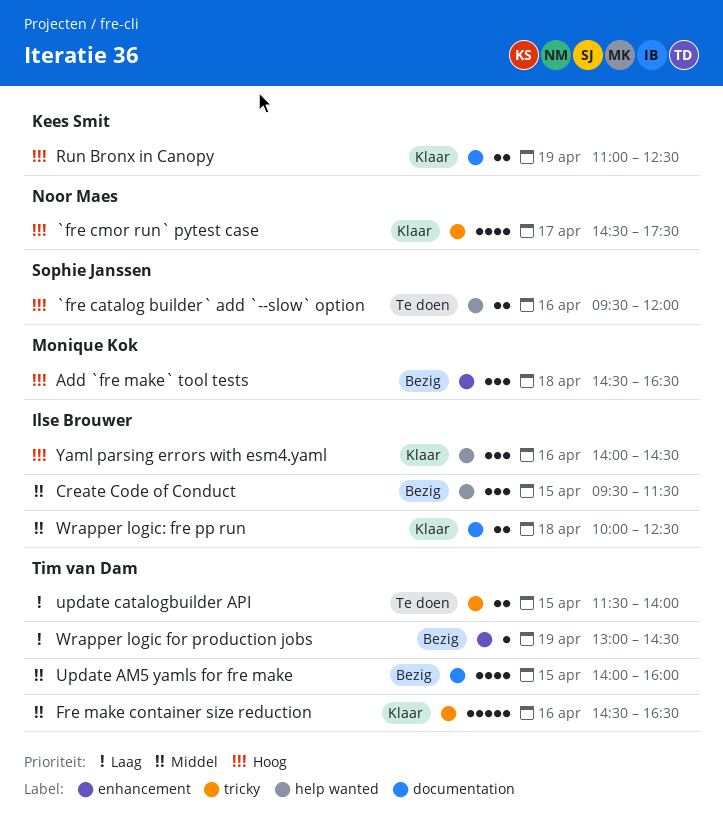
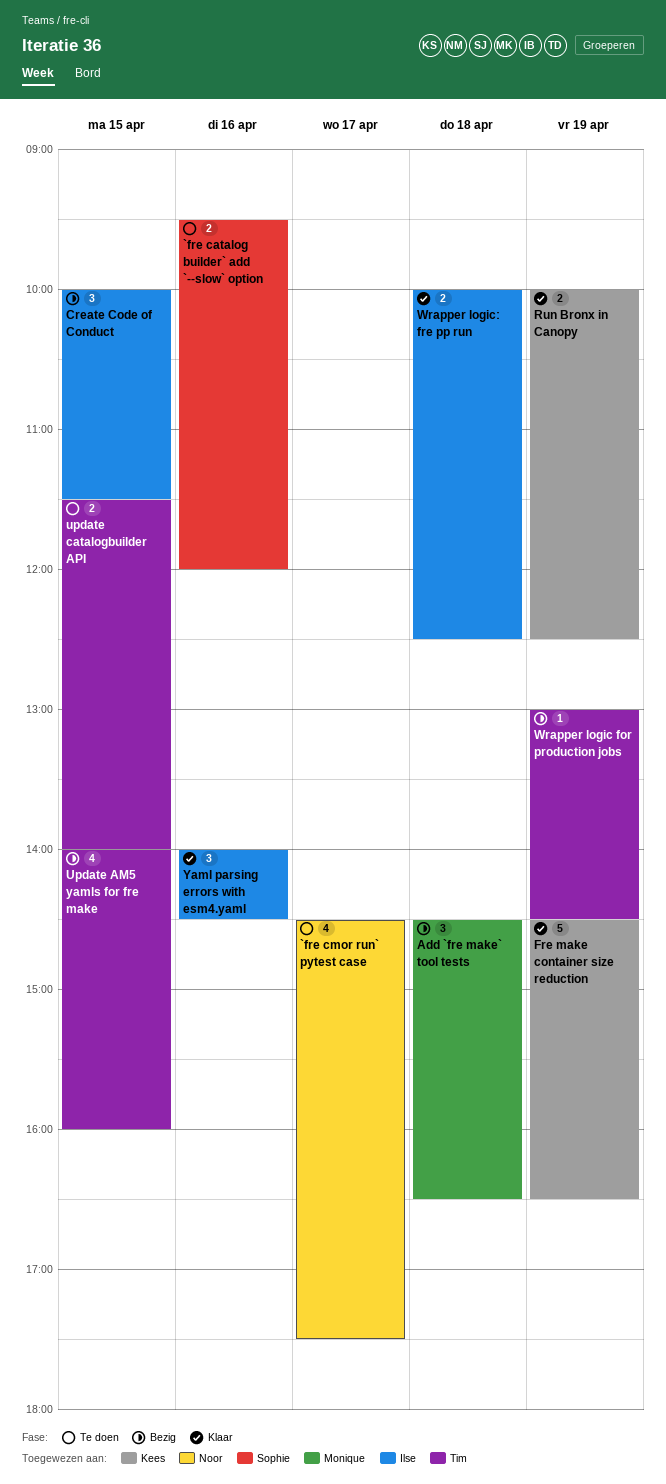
`fre cmor run` pytest case, status: Klaar -> Te doen
Create Code of Conduct, begins: 09:30 -> 10:00
Fre make container size reduction, owner: Tim van Dam -> Kees Smit
Fre make container size reduction, day: Apr 16 -> Apr 19
Run Bronx in Canopy, begins: 11:00 -> 10:00

